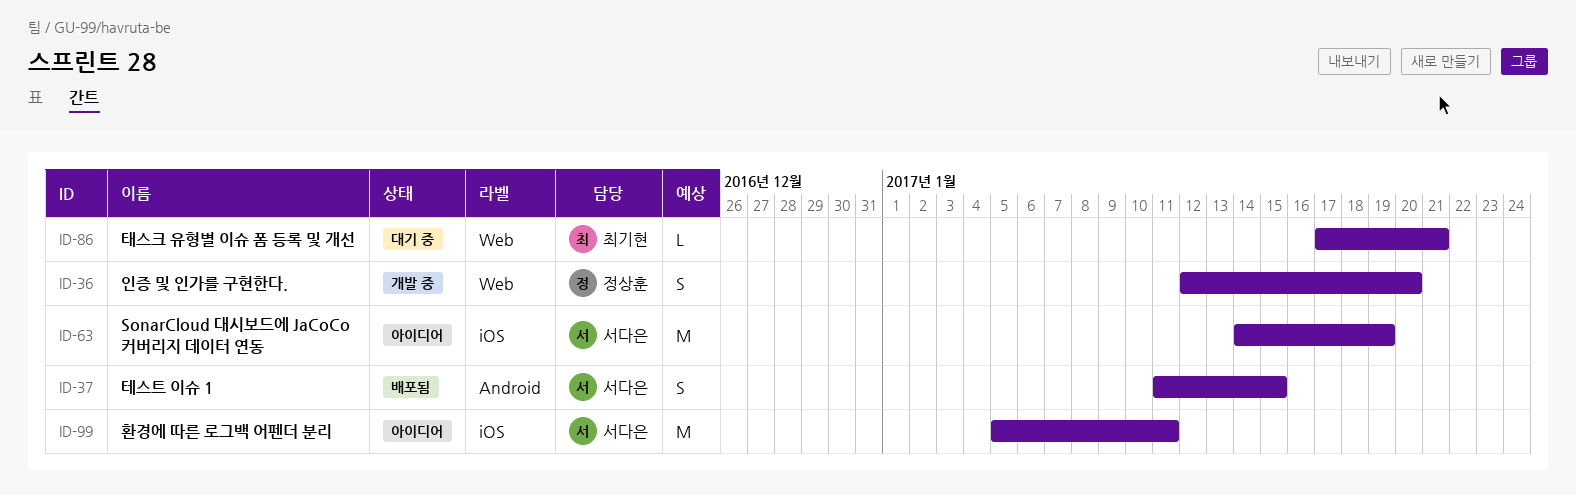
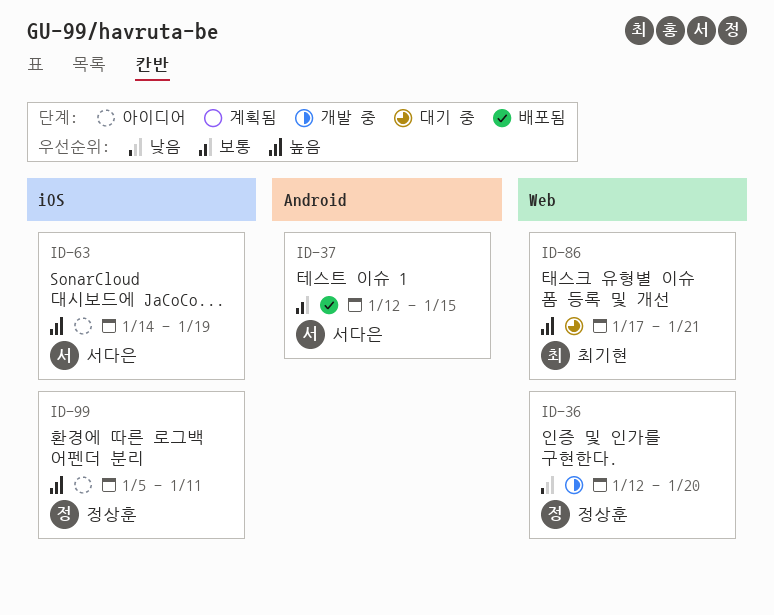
ID-37, start: Jan 11 -> Jan 12
ID-99, owner: 서다은 -> 정상훈

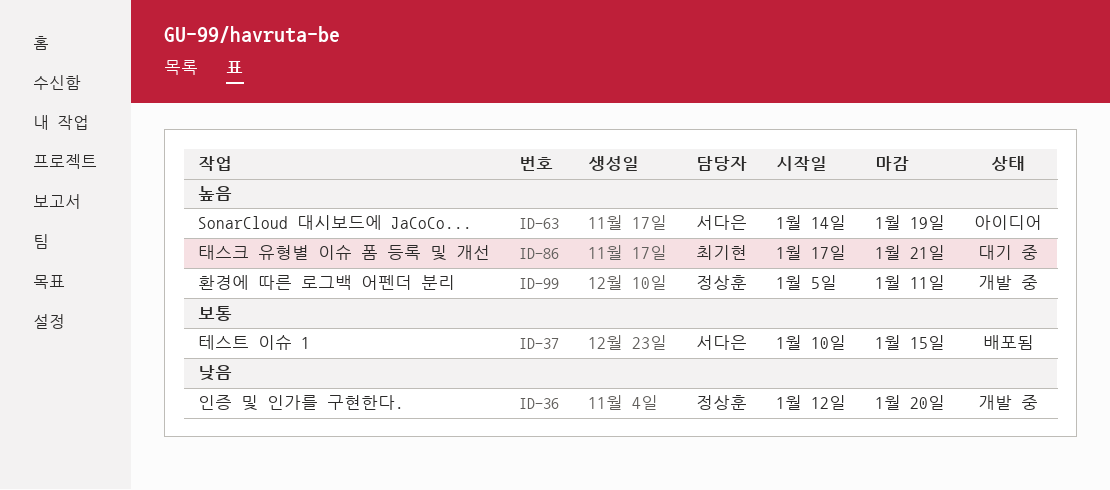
ID-37, start: Jan 12 -> Jan 10
ID-99, status: 아이디어 -> 개발 중

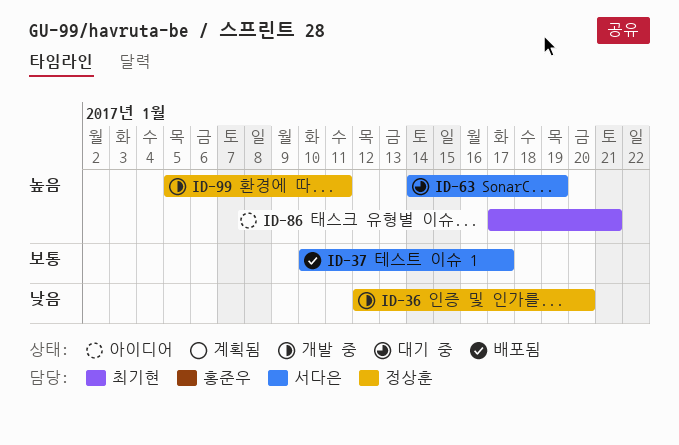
ID-37, due: Jan 15 -> Jan 17
ID-63, status: 아이디어 -> 대기 중
ID-86, status: 대기 중 -> 아이디어

